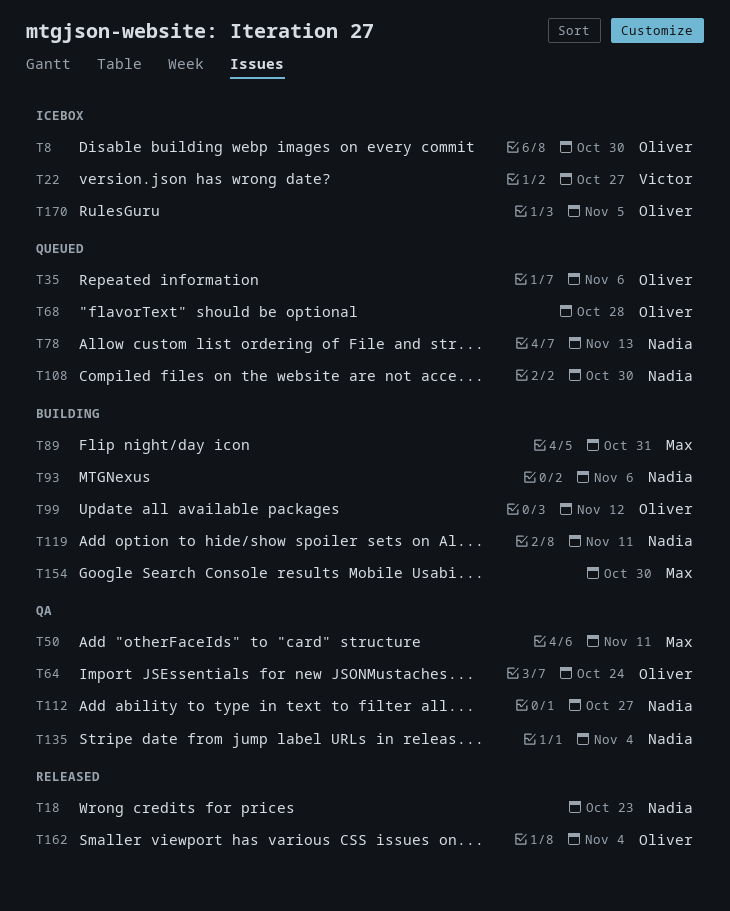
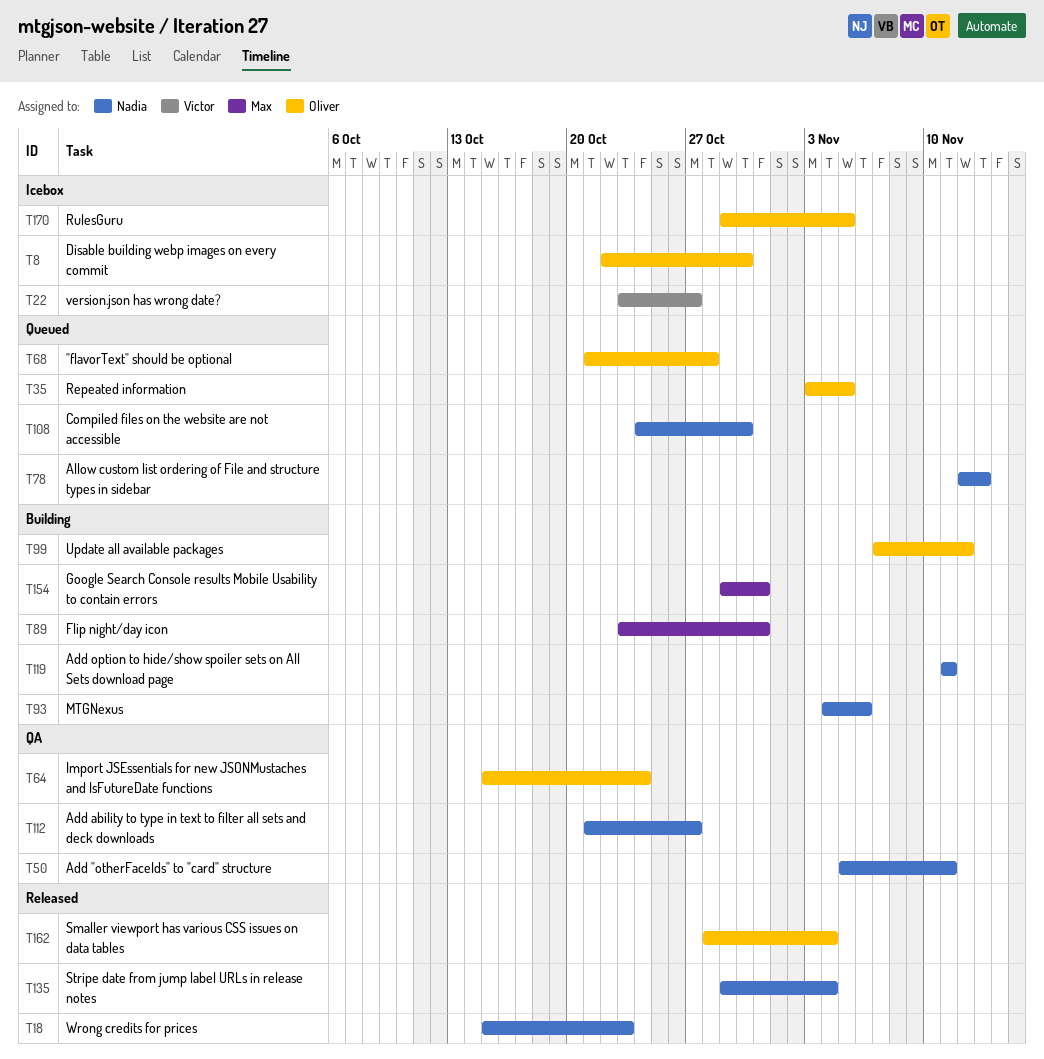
T35, due: Nov 6 -> Nov 5
T50, owner: Max -> Nadia
T135, status: QA -> Released
T154, due: Oct 30 -> Oct 31

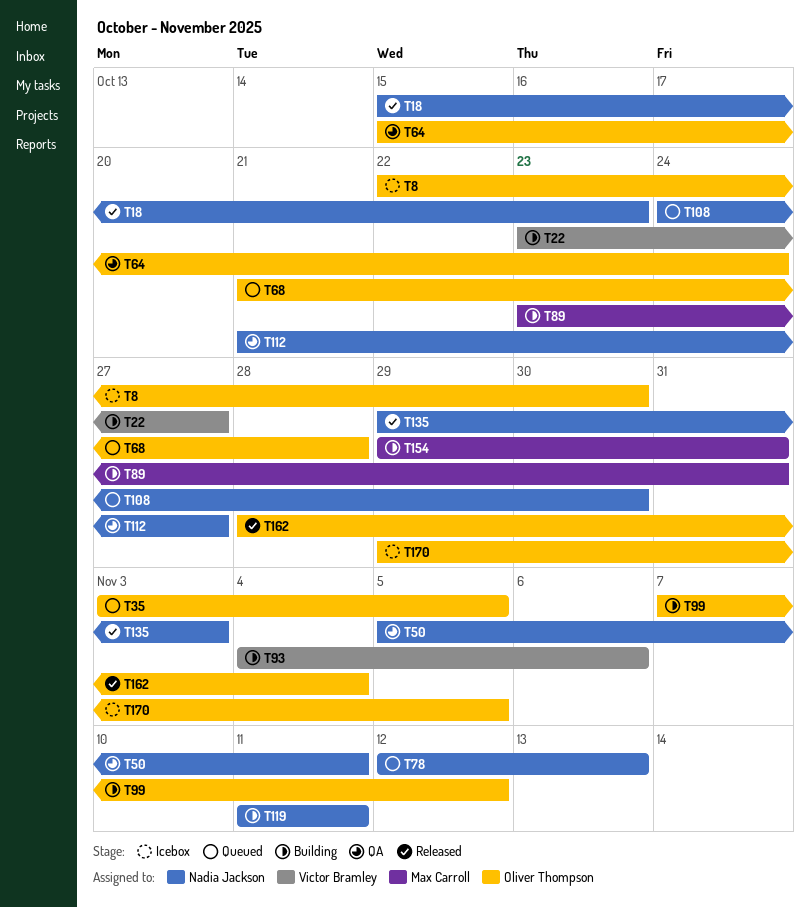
T22, status: Icebox -> Building
T93, owner: Nadia Jackson -> Victor Bramley
T135, due: Nov 4 -> Nov 3

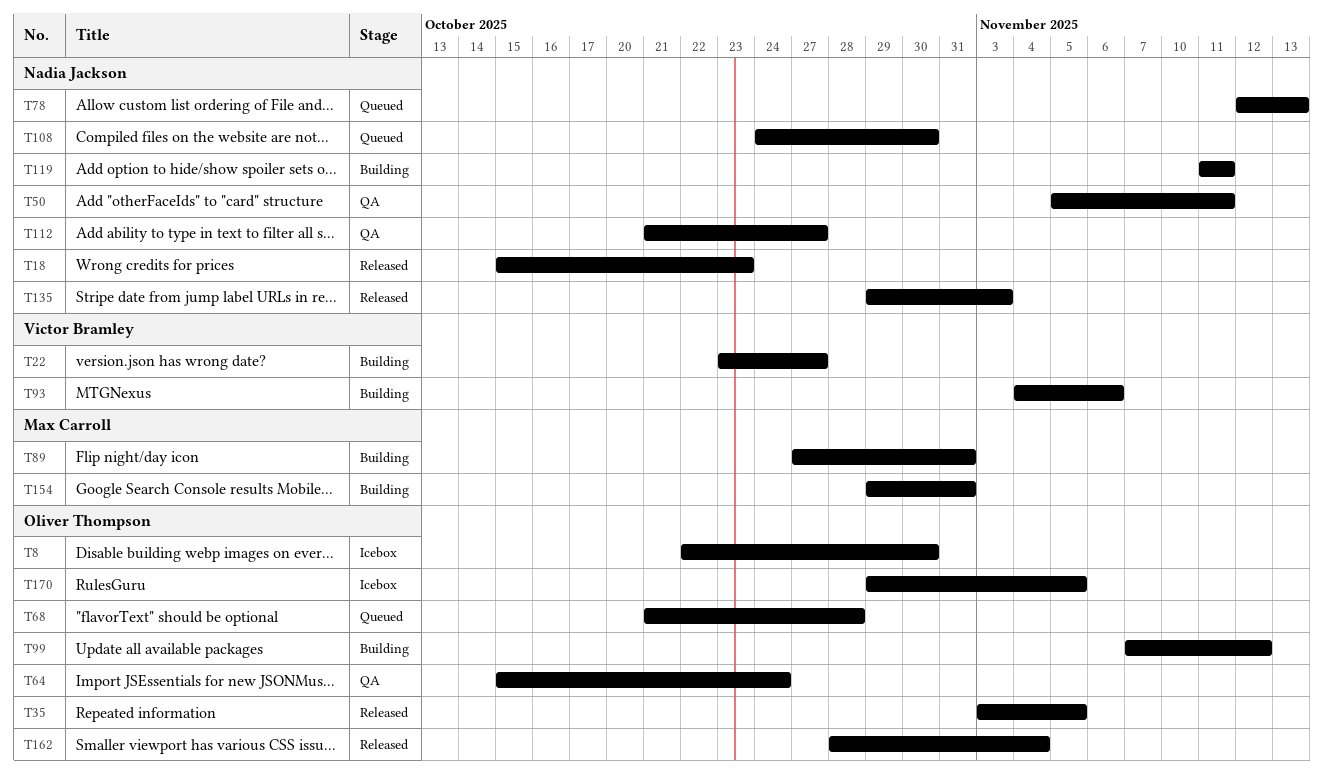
T35, status: Queued -> Released
T89, start: Oct 23 -> Oct 27

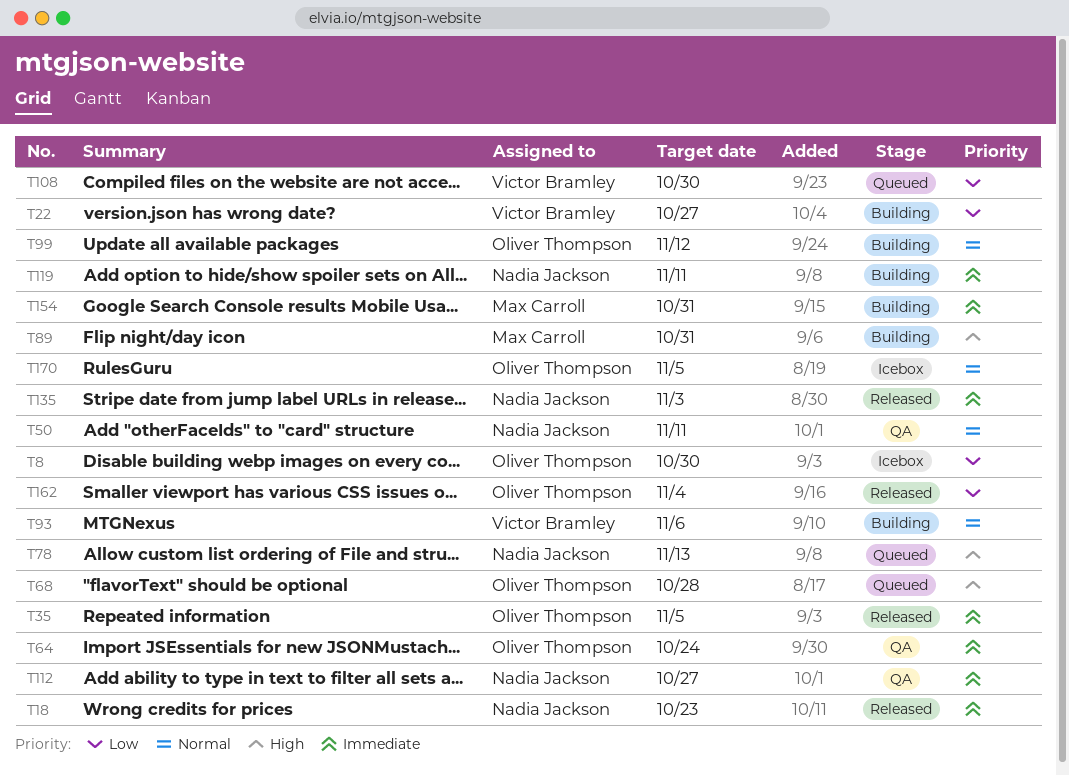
T108, owner: Nadia Jackson -> Victor Bramley

